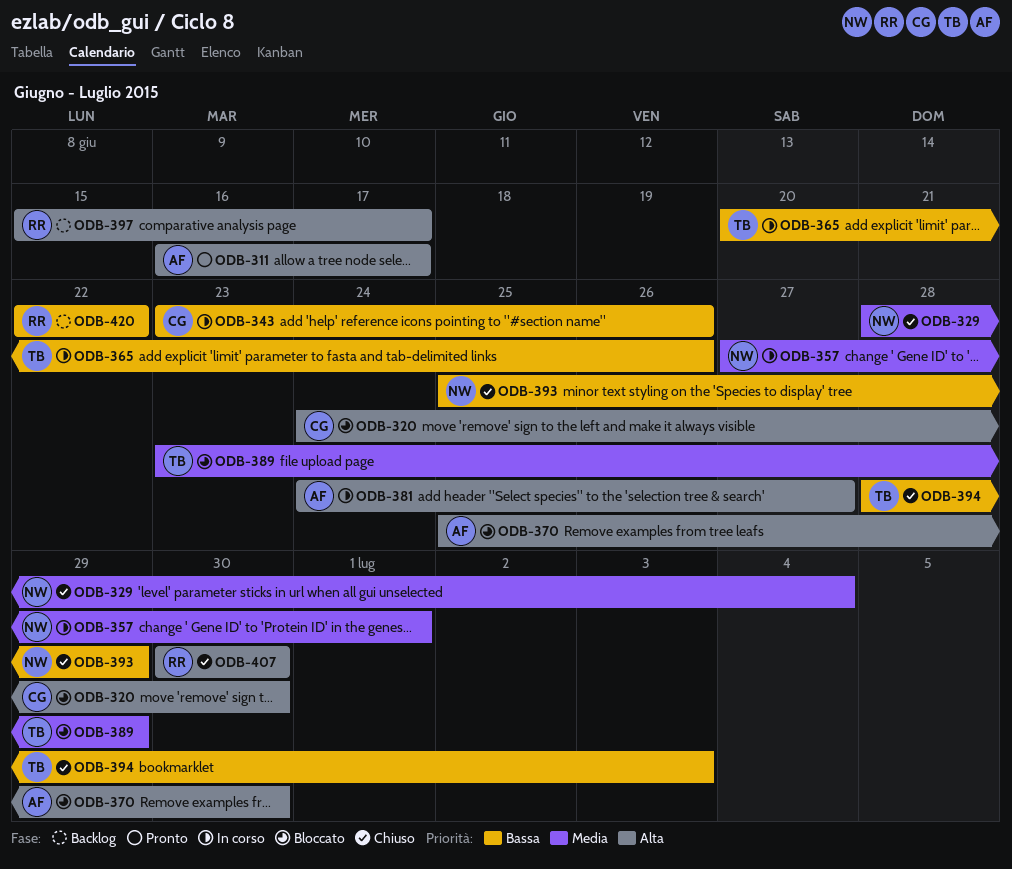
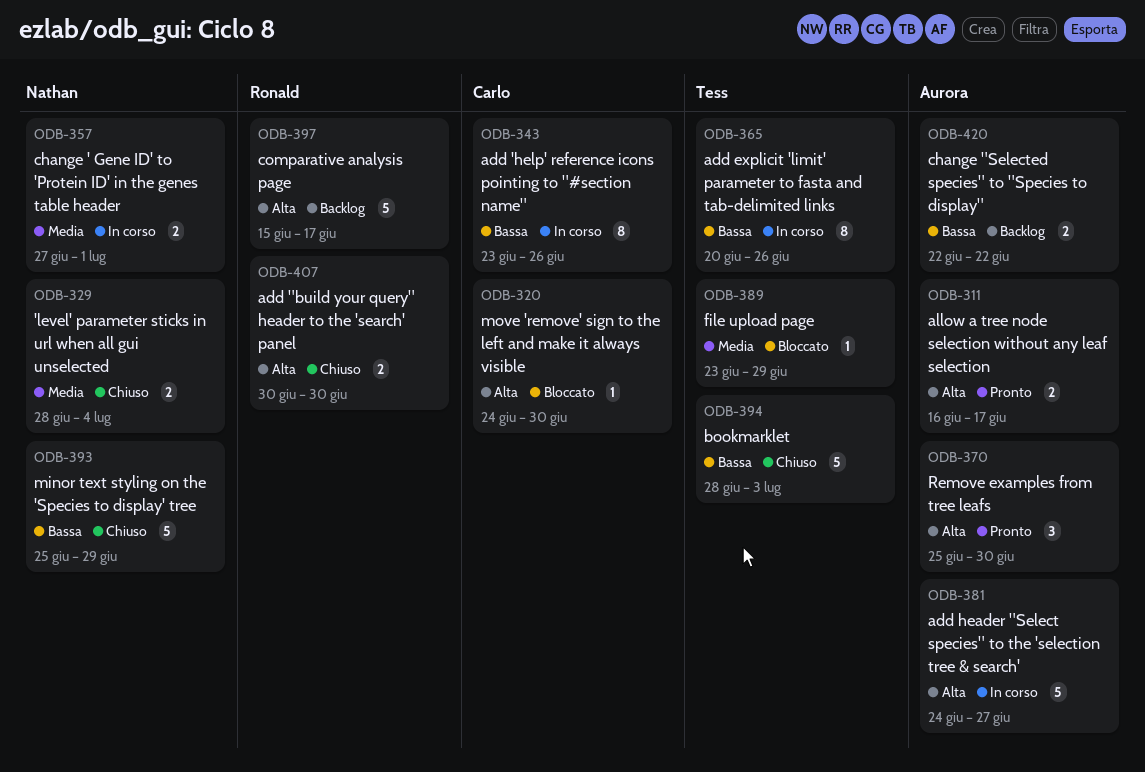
ODB-370, status: Bloccato -> Pronto
ODB-420, owner: Ronald -> Aurora

